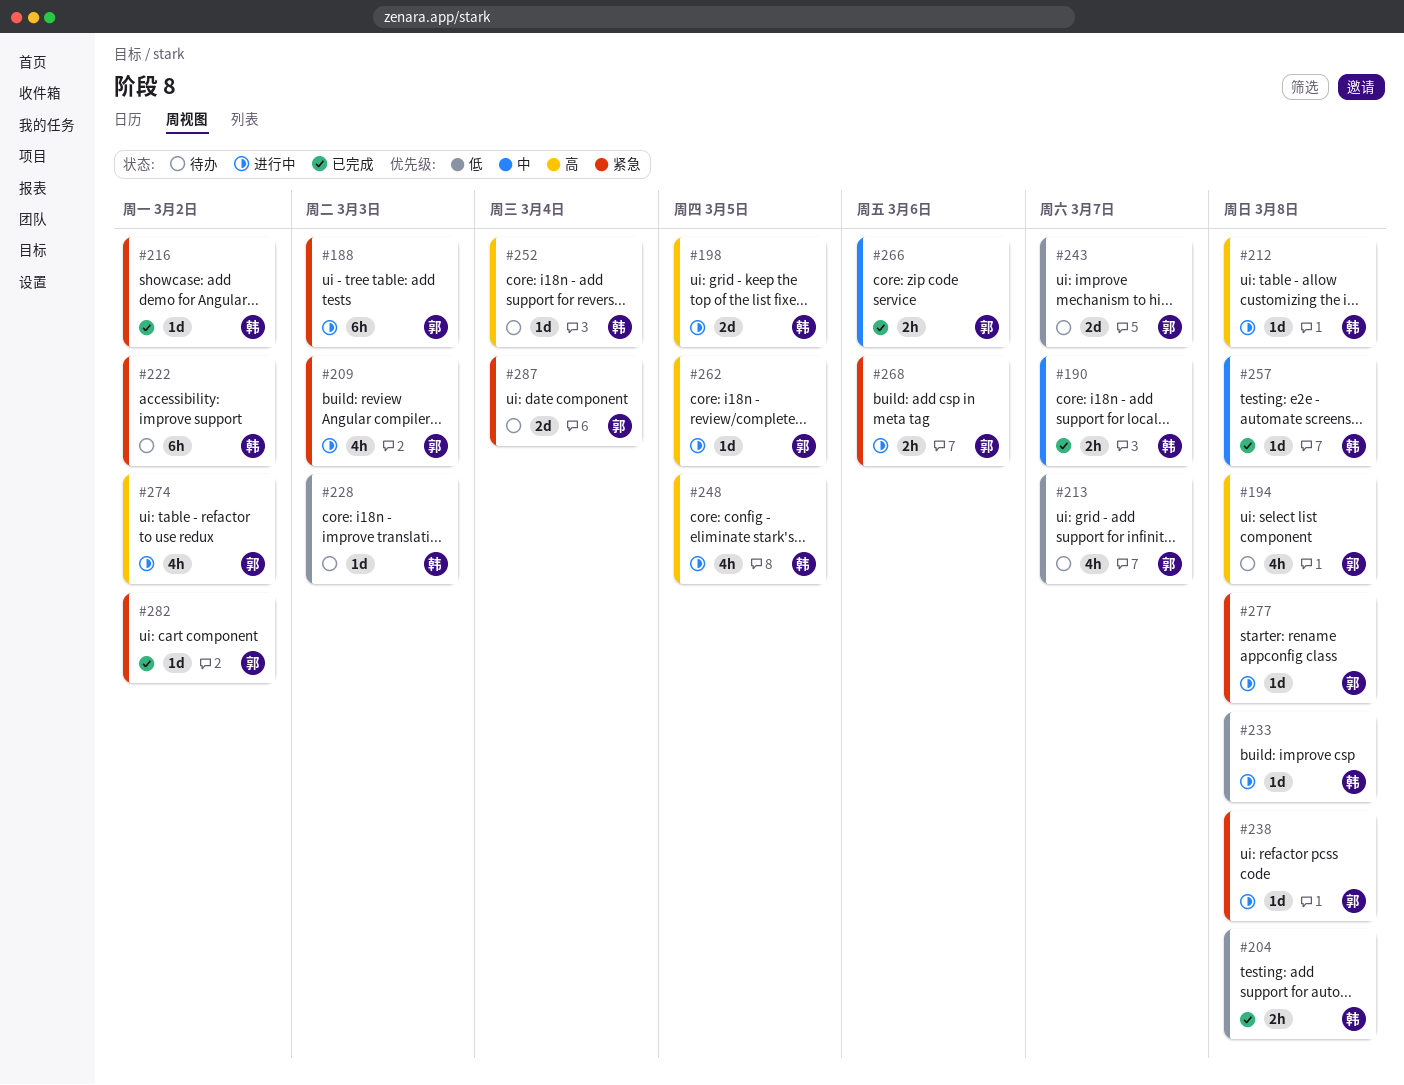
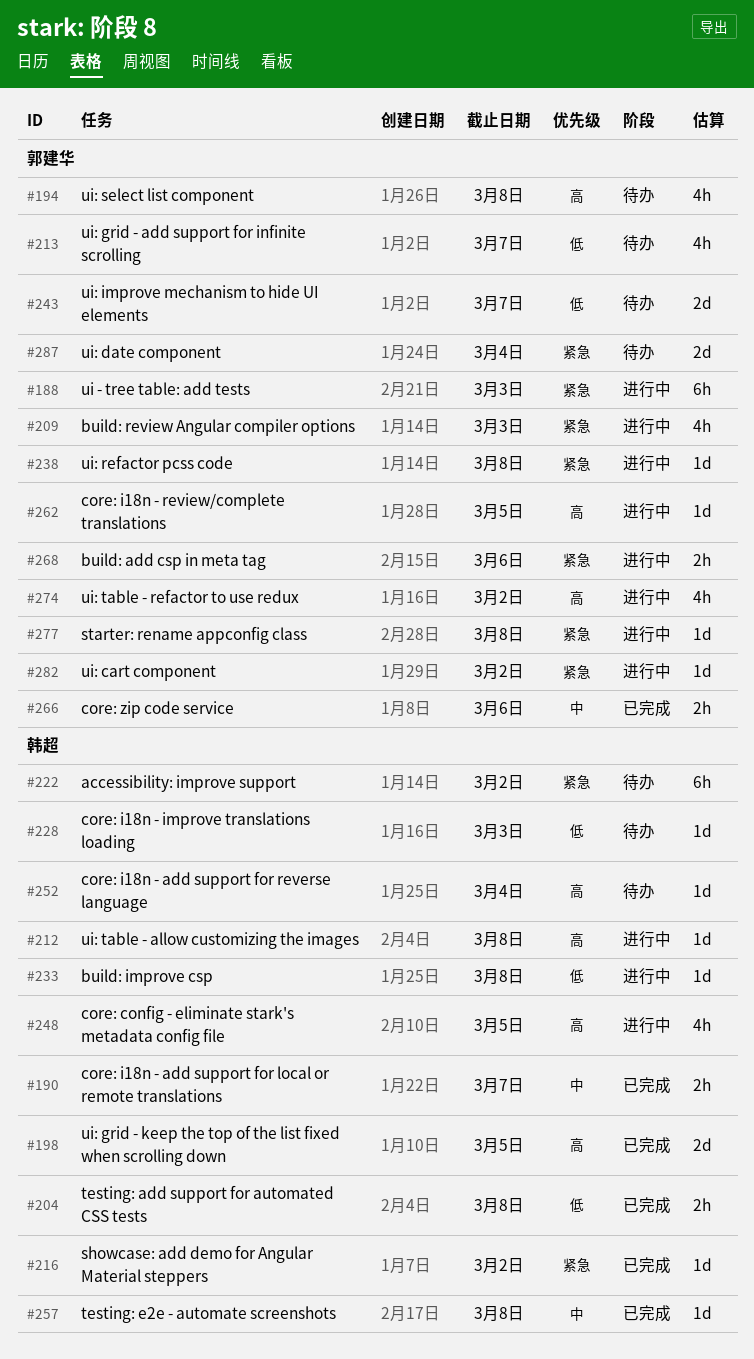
#198, status: 进行中 -> 已完成
#282, status: 已完成 -> 进行中

